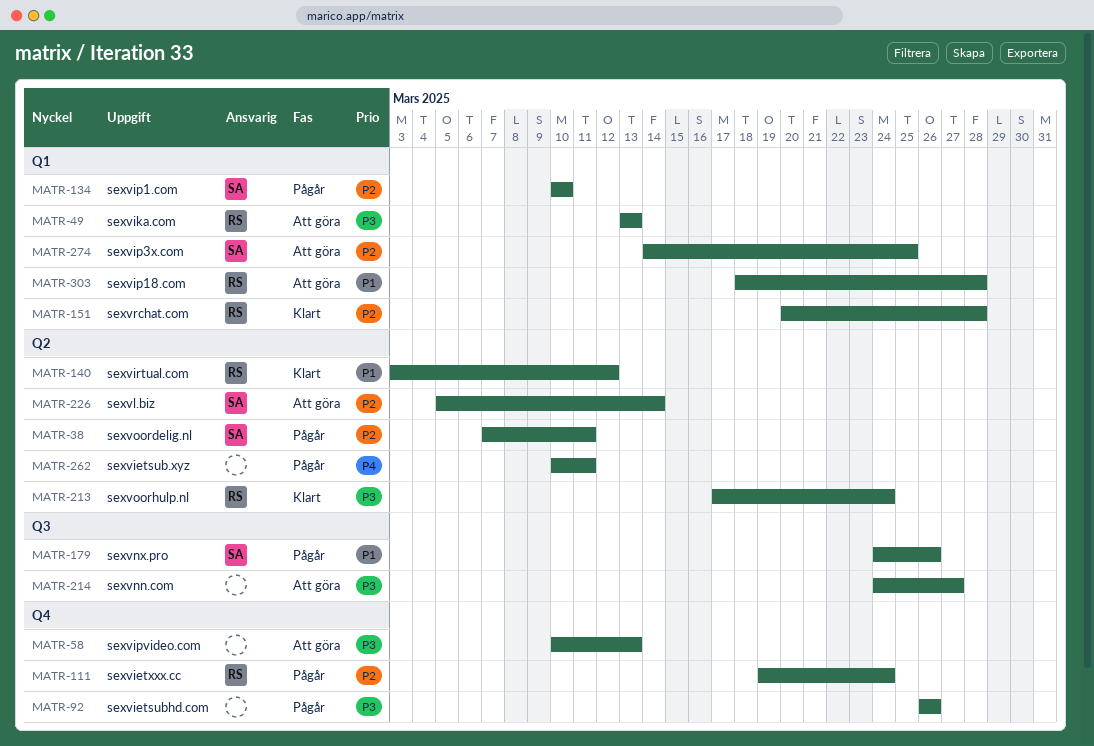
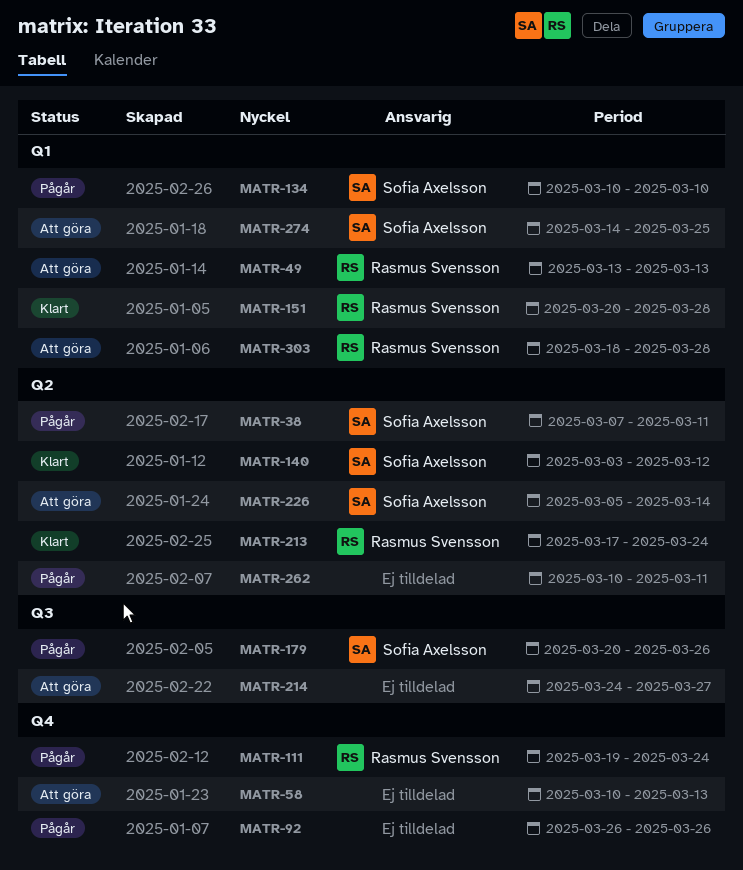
MATR-140, owner: Rasmus Svensson -> Sofia Axelsson
MATR-179, start: Mar 24 -> Mar 20

